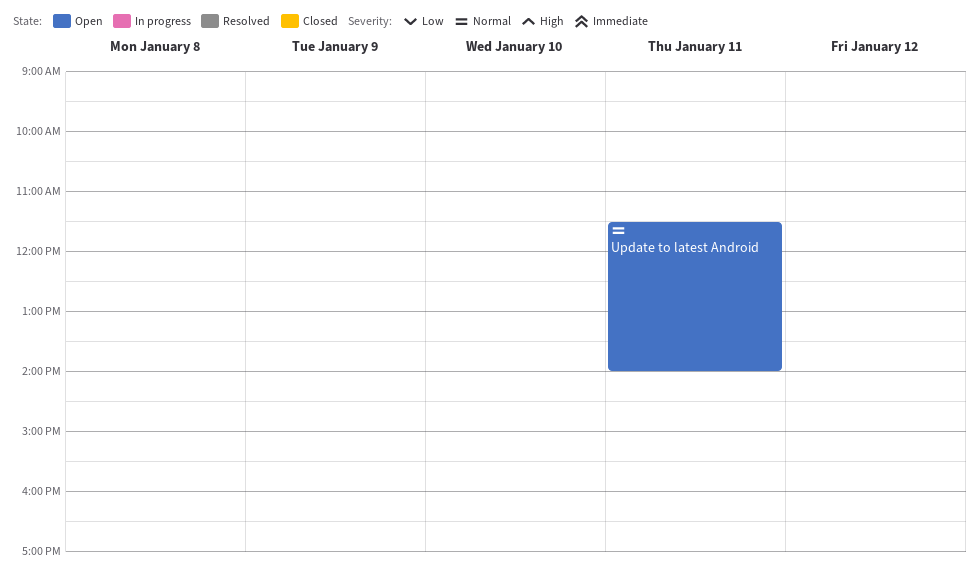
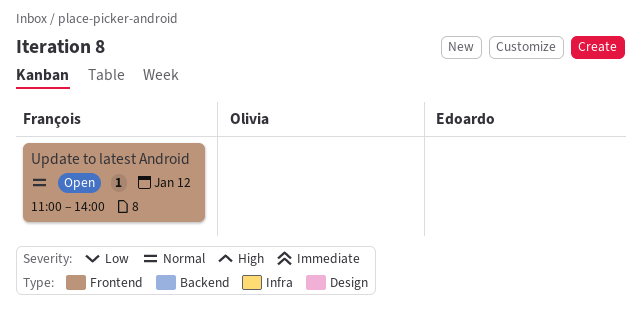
Update to latest Android, day: Jan 11 -> Jan 12
Update to latest Android, begins: 11:30 -> 11:00

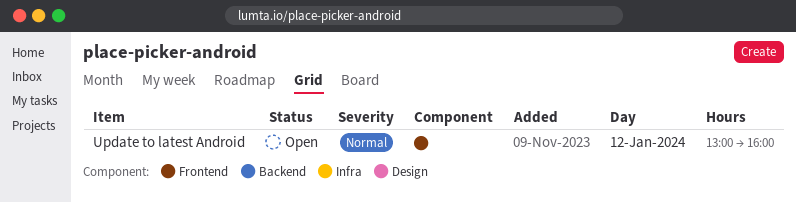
Update to latest Android, begins: 11:00 -> 13:00
Update to latest Android, ends: 14:00 -> 16:00

